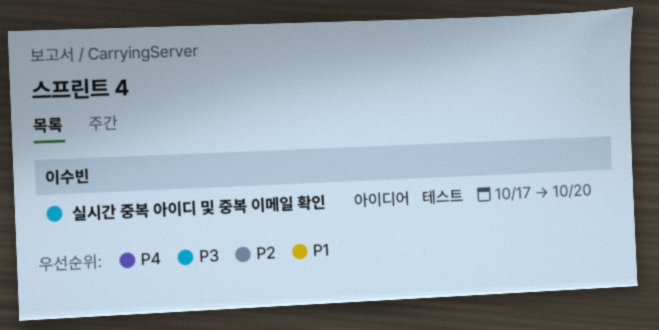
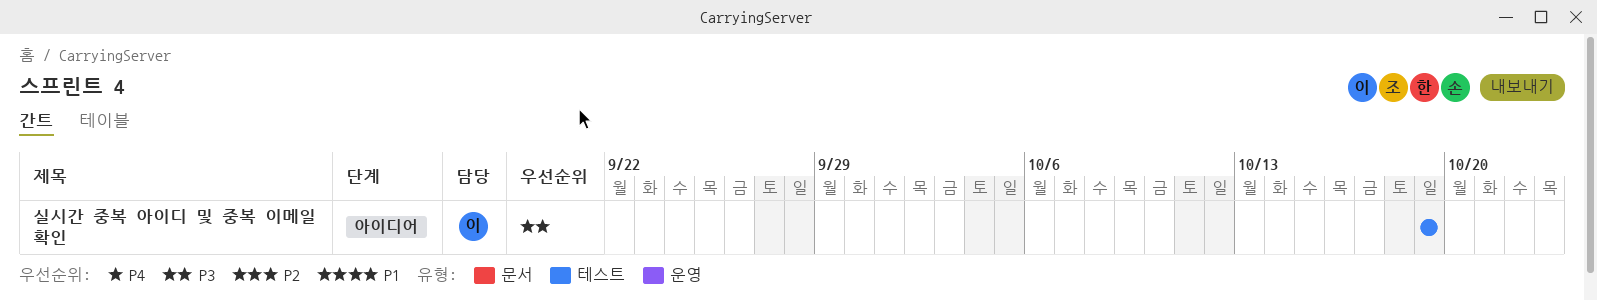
실시간 중복 아이디 및 중복 이메일 확인, start: Oct 17 -> Oct 19
실시간 중복 아이디 및 중복 이메일 확인, due: Oct 20 -> Oct 19

